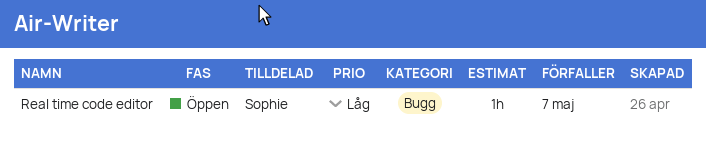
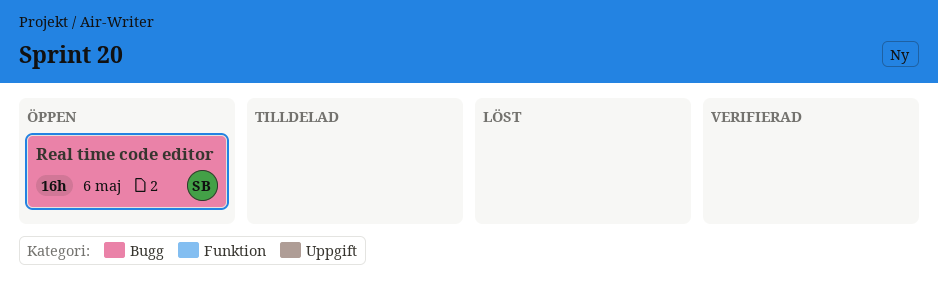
Real time code editor, estimate: 1h -> 16h
Real time code editor, due: May 7 -> May 6

